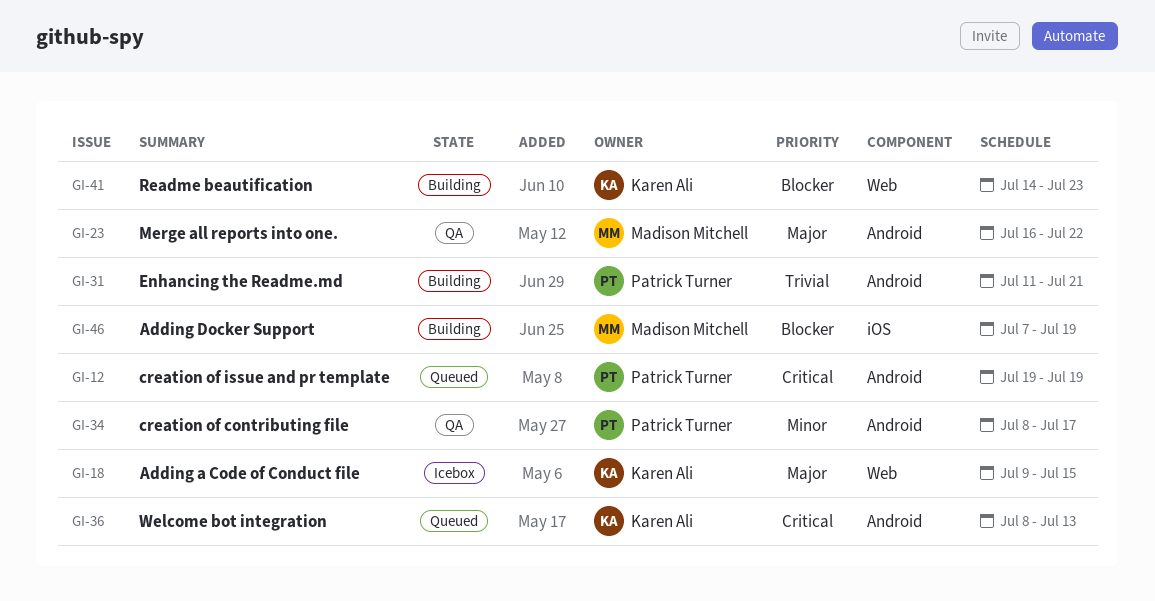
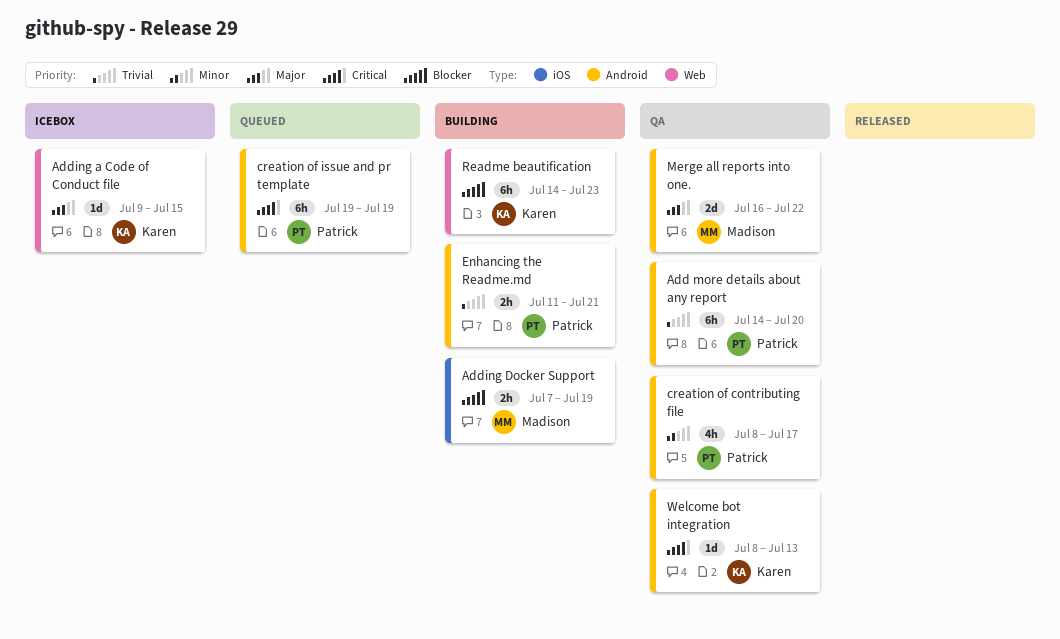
Add more details about any report: none -> present
Welcome bot integration, status: Queued -> QA

